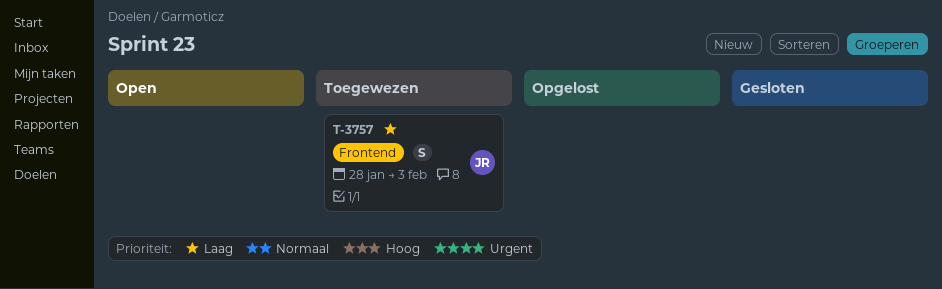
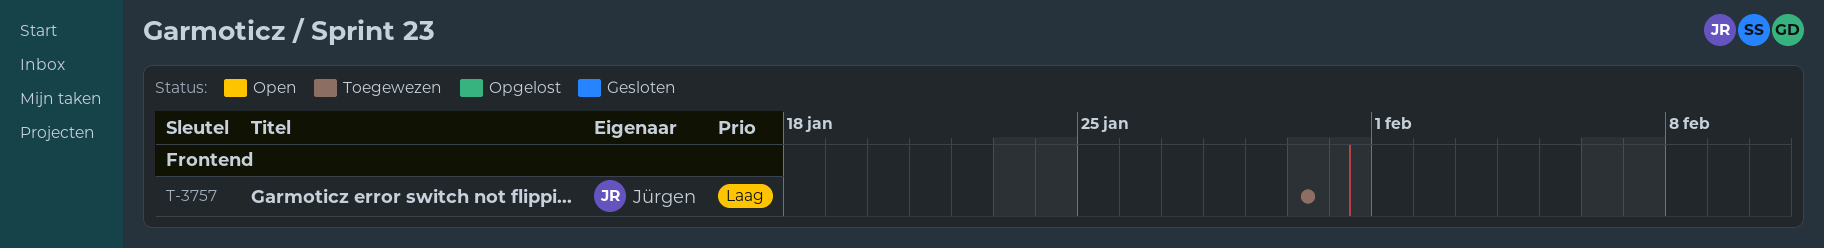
T-3757, start: Jan 28 -> Jan 30
T-3757, due: Feb 3 -> Jan 30

